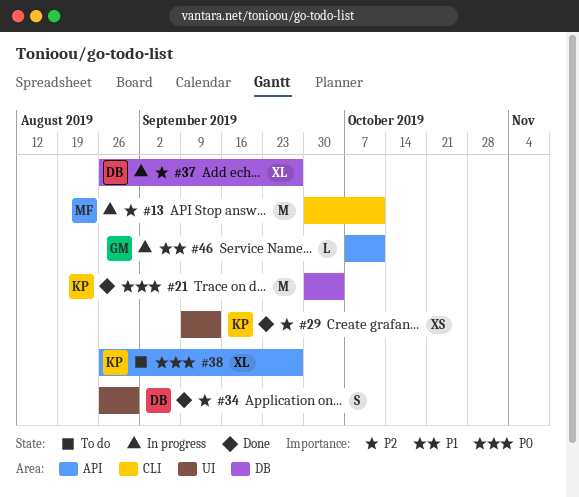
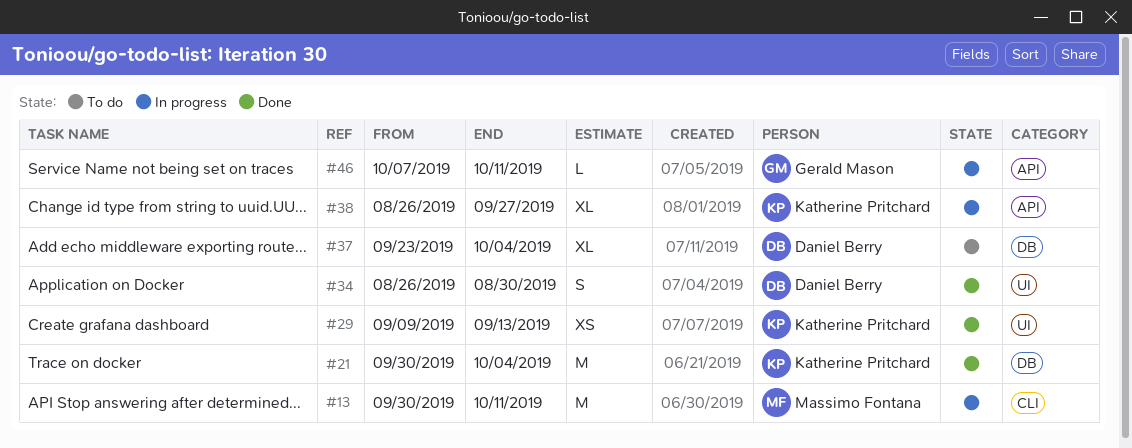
#37, status: In progress -> To do
#37, start: Aug 26 -> Sep 23
#37, due: Sep 27 -> Oct 4
#38, status: To do -> In progress

